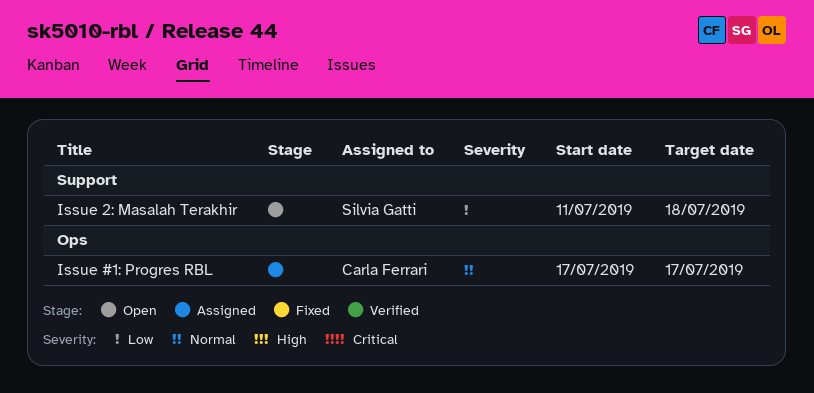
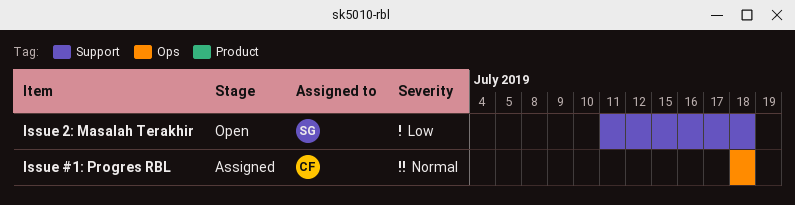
Issue #1: Progres RBL, start: Jul 17 -> Jul 18
Issue #1: Progres RBL, due: Jul 17 -> Jul 18

